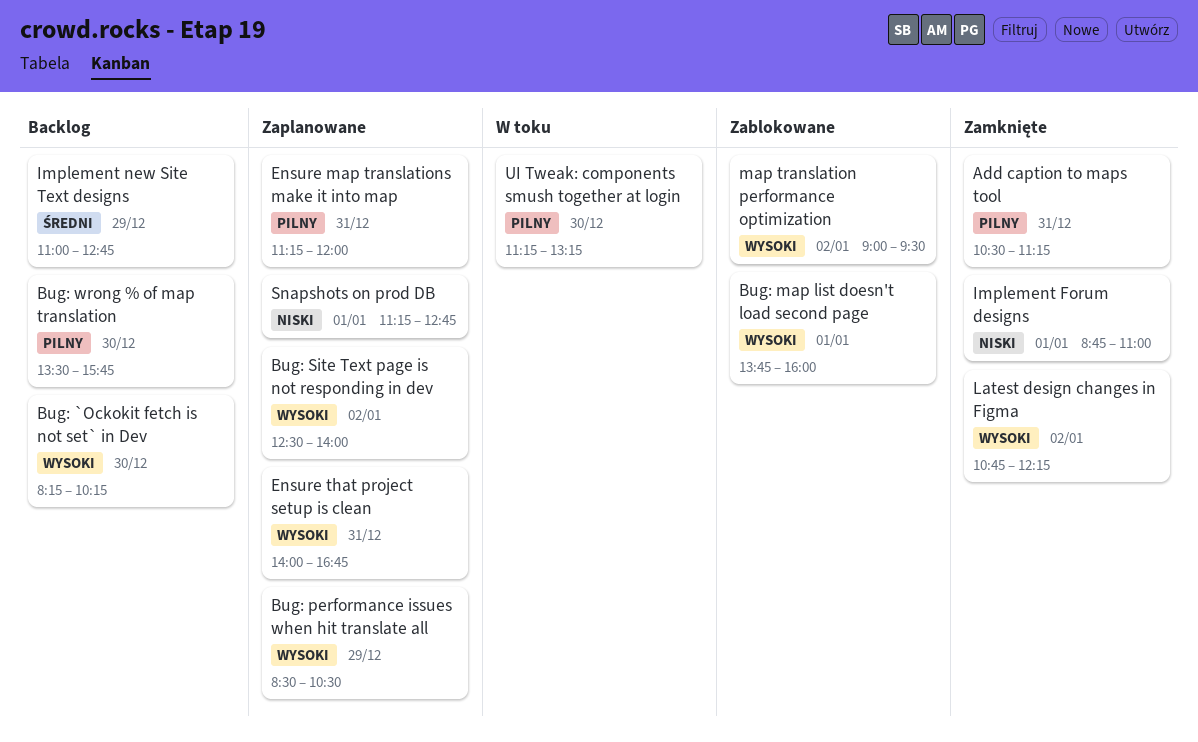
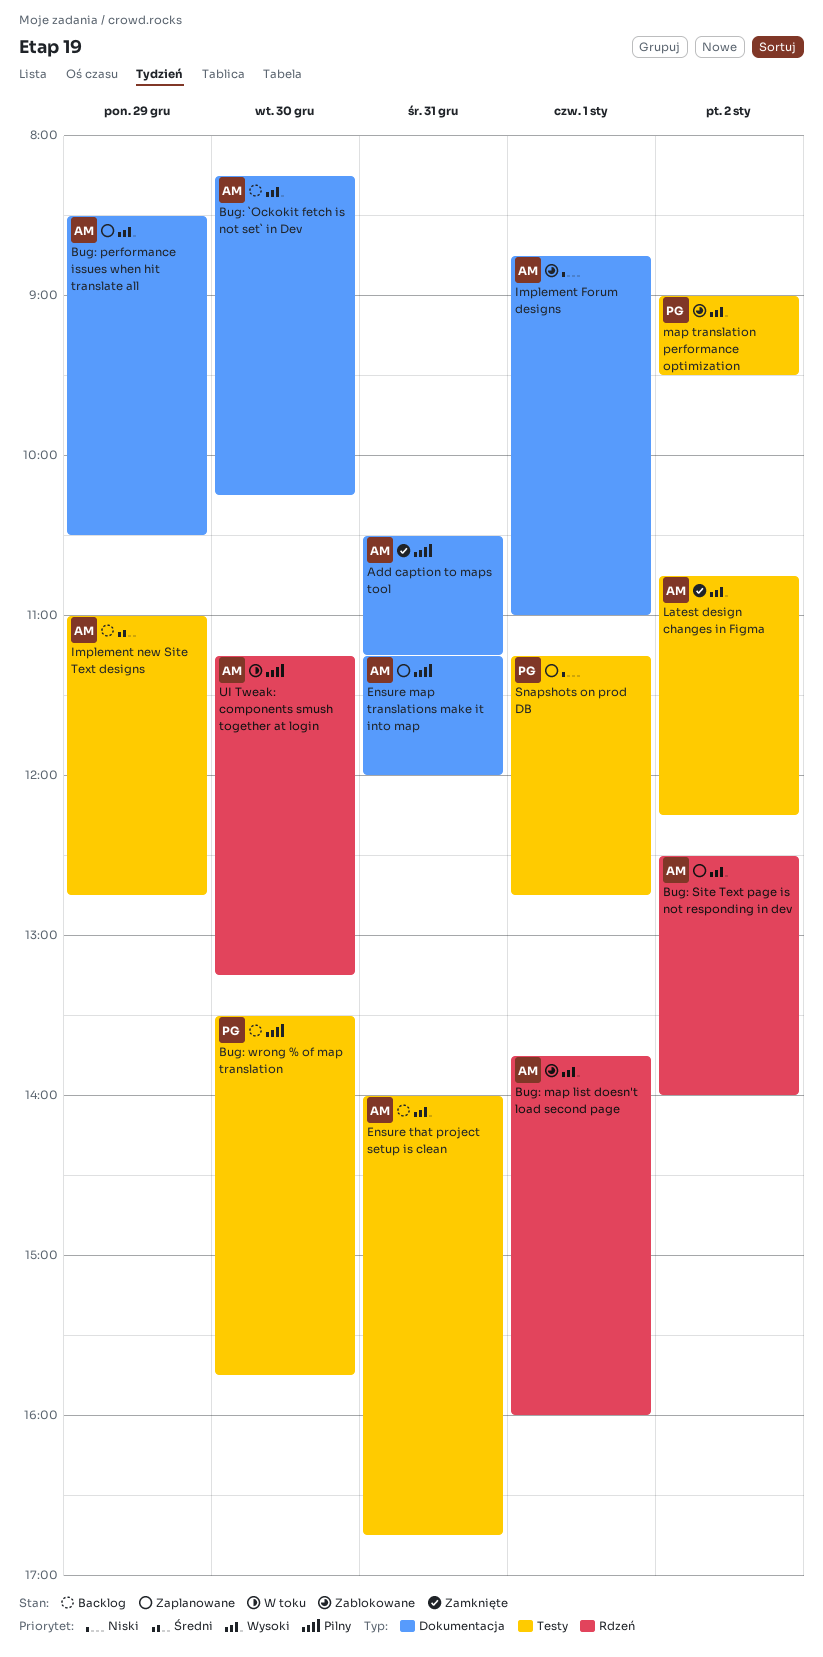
Ensure that project setup is clean, status: Zaplanowane -> Backlog
Implement Forum designs, status: Zamknięte -> Zablokowane

